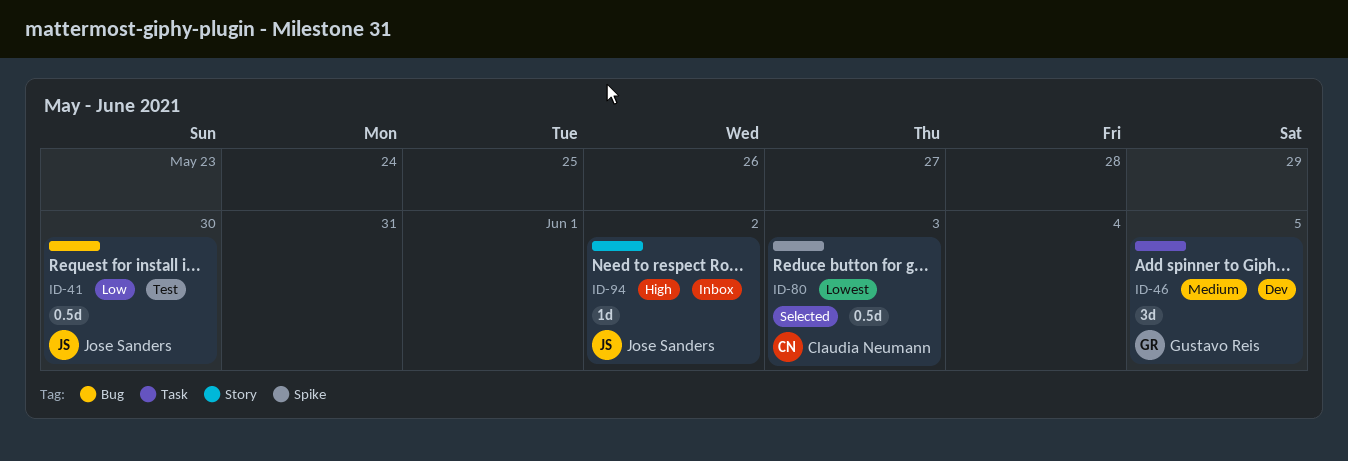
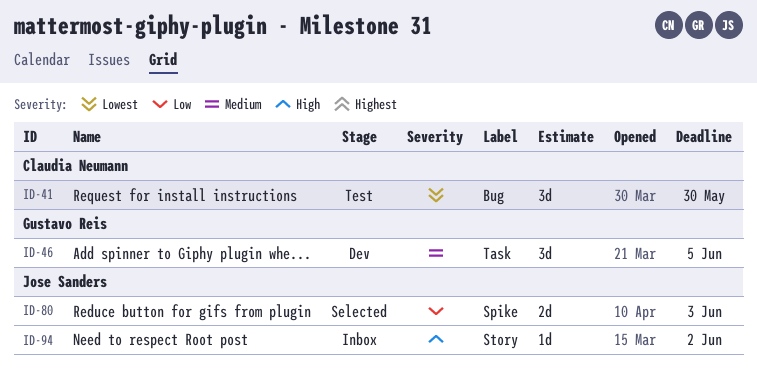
ID-41, owner: Jose Sanders -> Claudia Neumann
ID-41, priority: Low -> Lowest
ID-41, estimate: 0.5d -> 3d
ID-80, owner: Claudia Neumann -> Jose Sanders
ID-80, priority: Lowest -> Low
ID-80, estimate: 0.5d -> 2d

